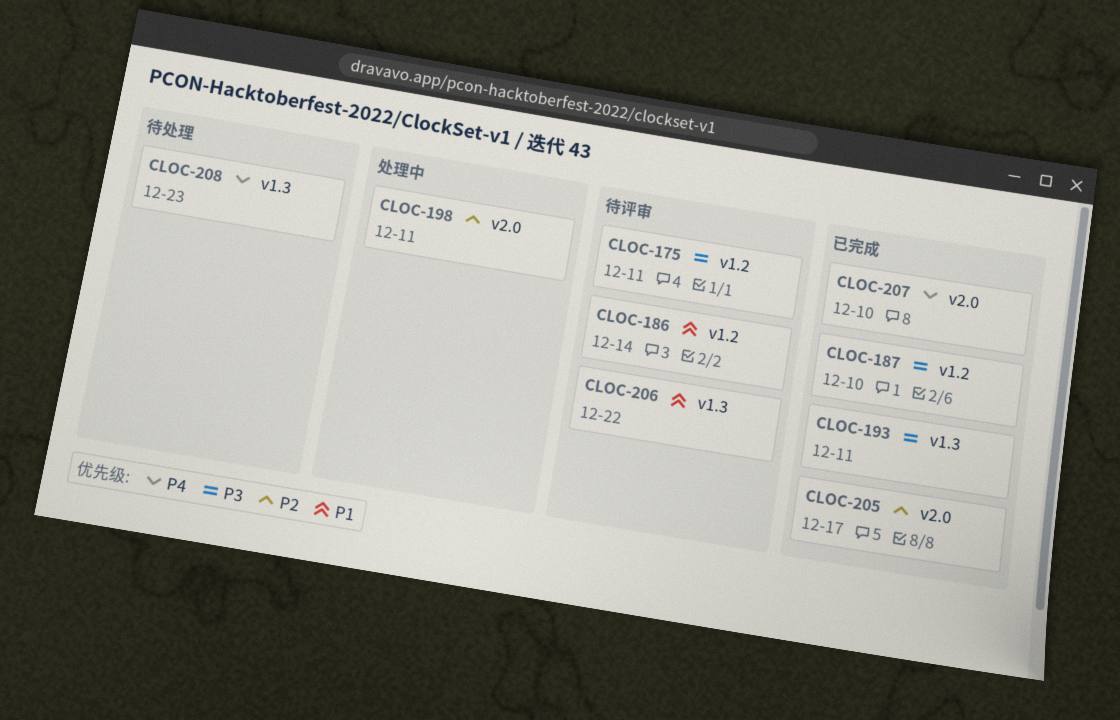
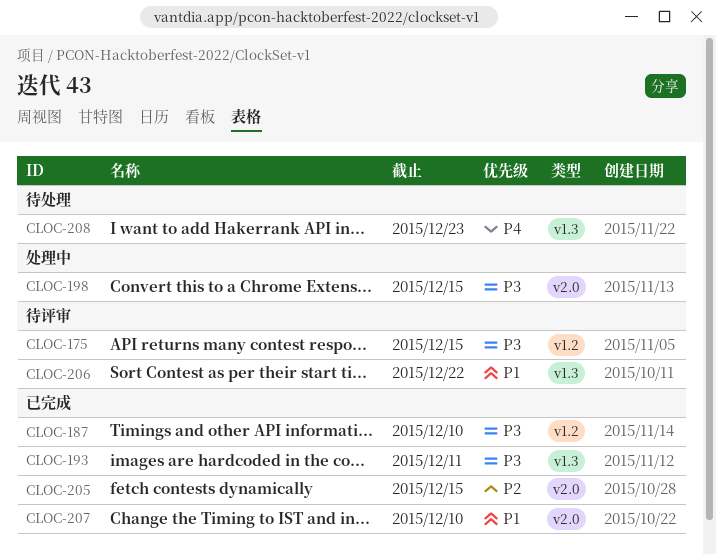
CLOC-175, due: Dec 11 -> Dec 15
CLOC-186: present -> none
CLOC-198, priority: P2 -> P3
CLOC-198, due: Dec 11 -> Dec 15
CLOC-205, due: Dec 17 -> Dec 15
CLOC-207, priority: P4 -> P1

